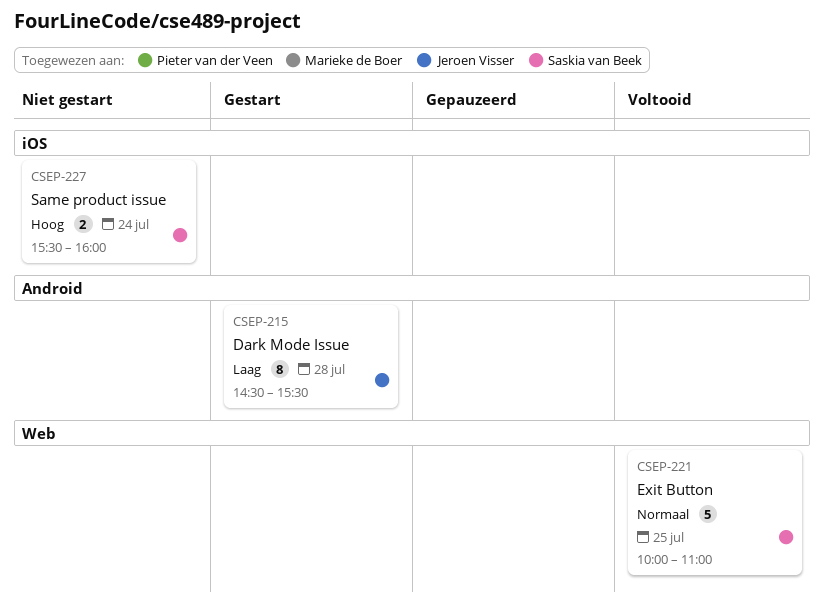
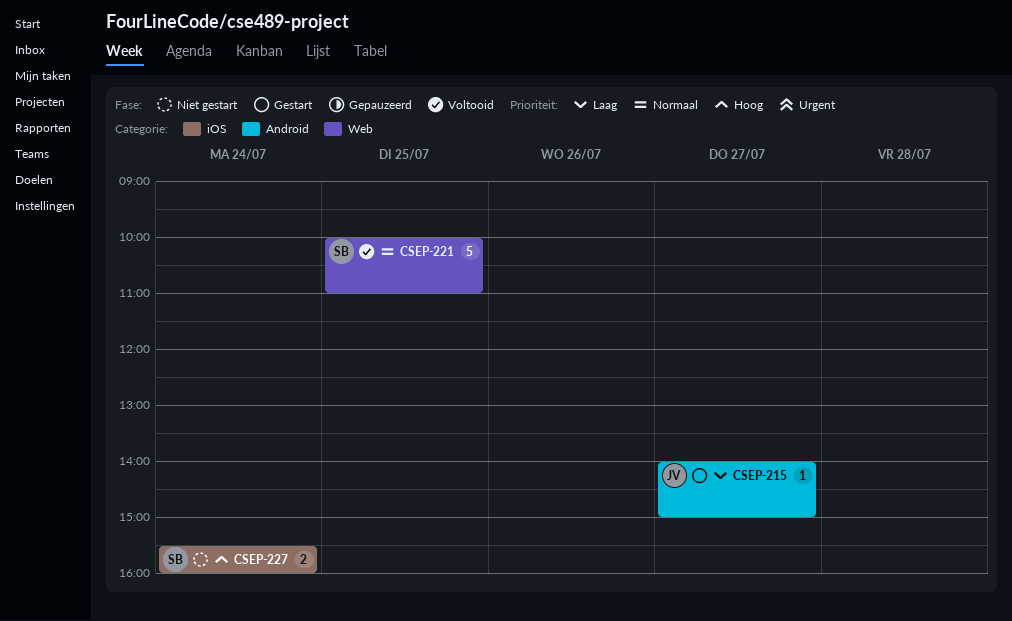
CSEP-215, estimate: 8 -> 1
CSEP-215, day: Jul 28 -> Jul 27
CSEP-215, begins: 14:30 -> 14:00
CSEP-215, ends: 15:30 -> 15:00

